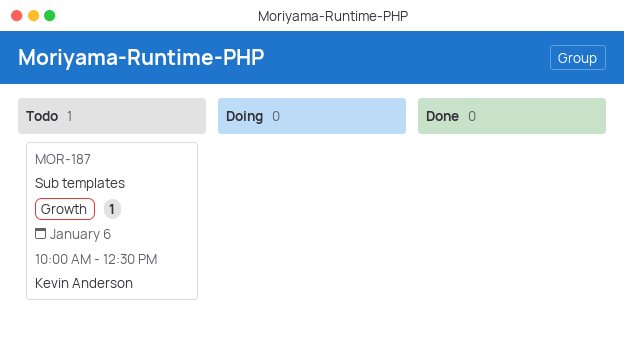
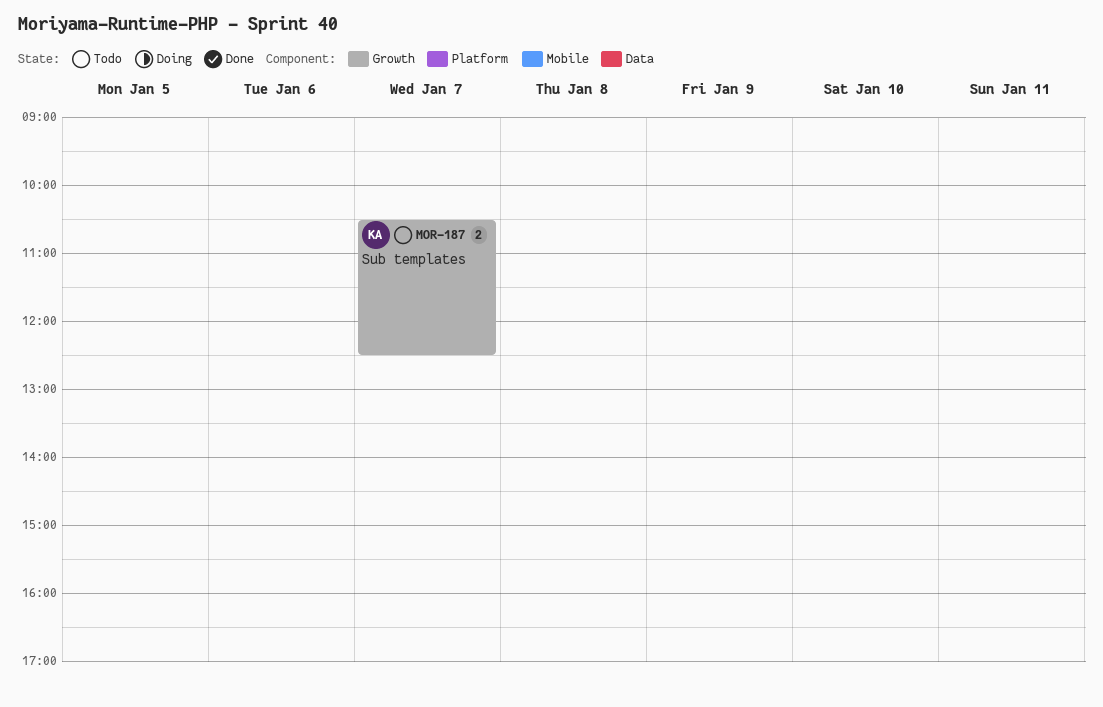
MOR-187, estimate: 1 -> 2
MOR-187, day: Jan 6 -> Jan 7
MOR-187, begins: 10:00 -> 10:30

